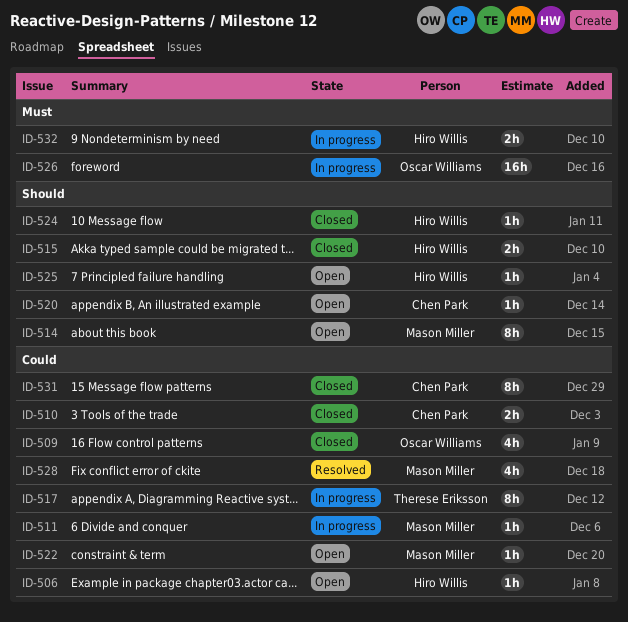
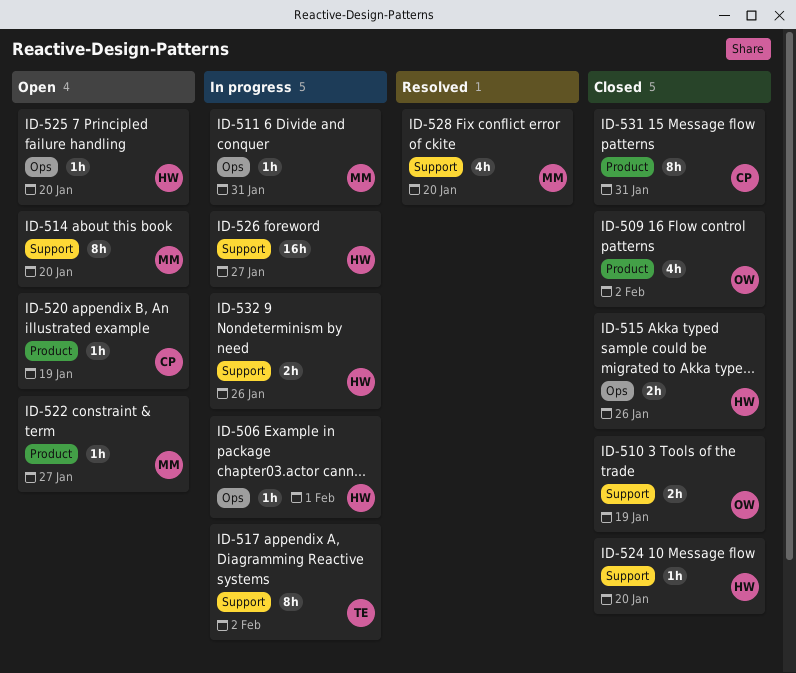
ID-506, status: Open -> In progress
ID-510, owner: Chen Park -> Oscar Williams
ID-526, owner: Oscar Williams -> Hiro Willis

